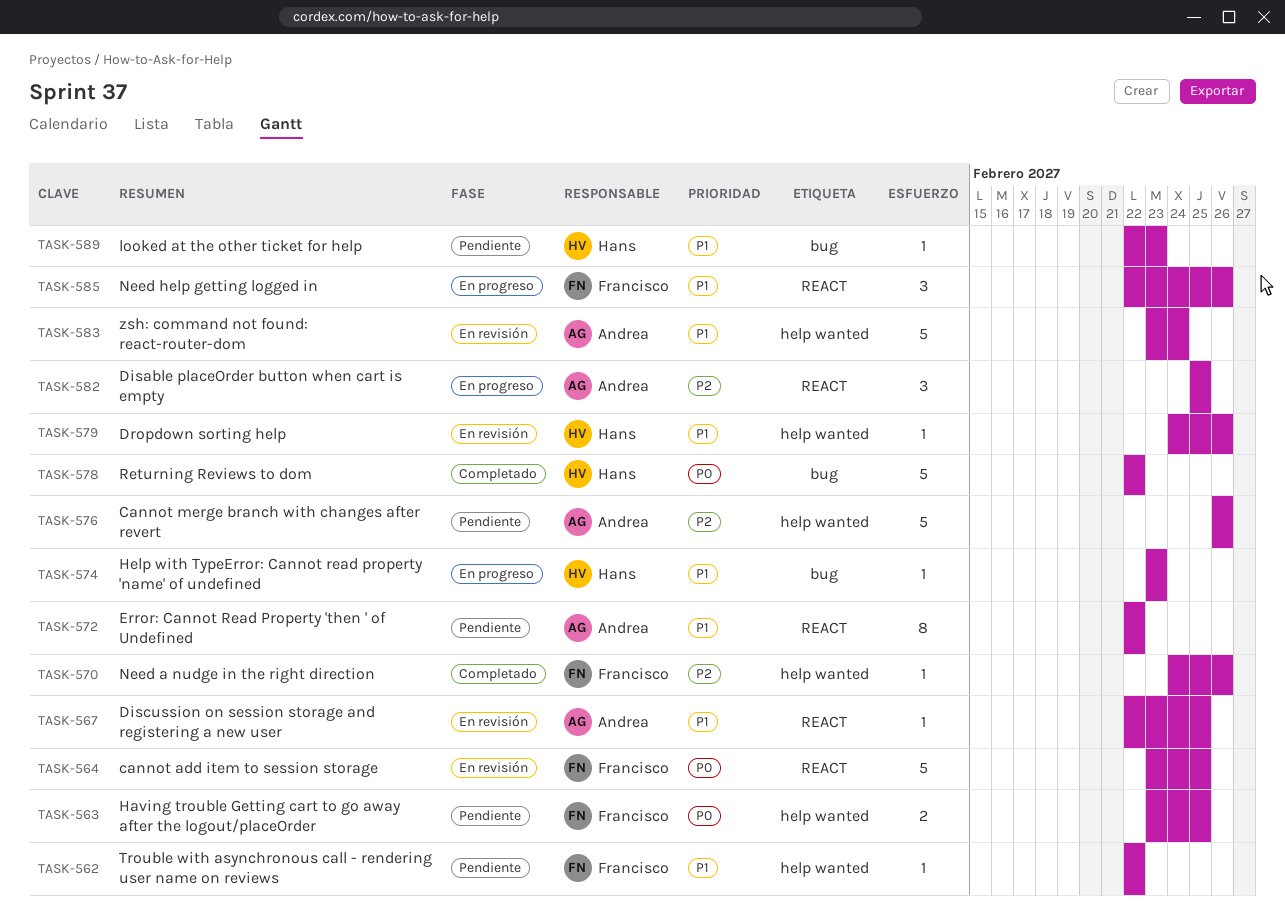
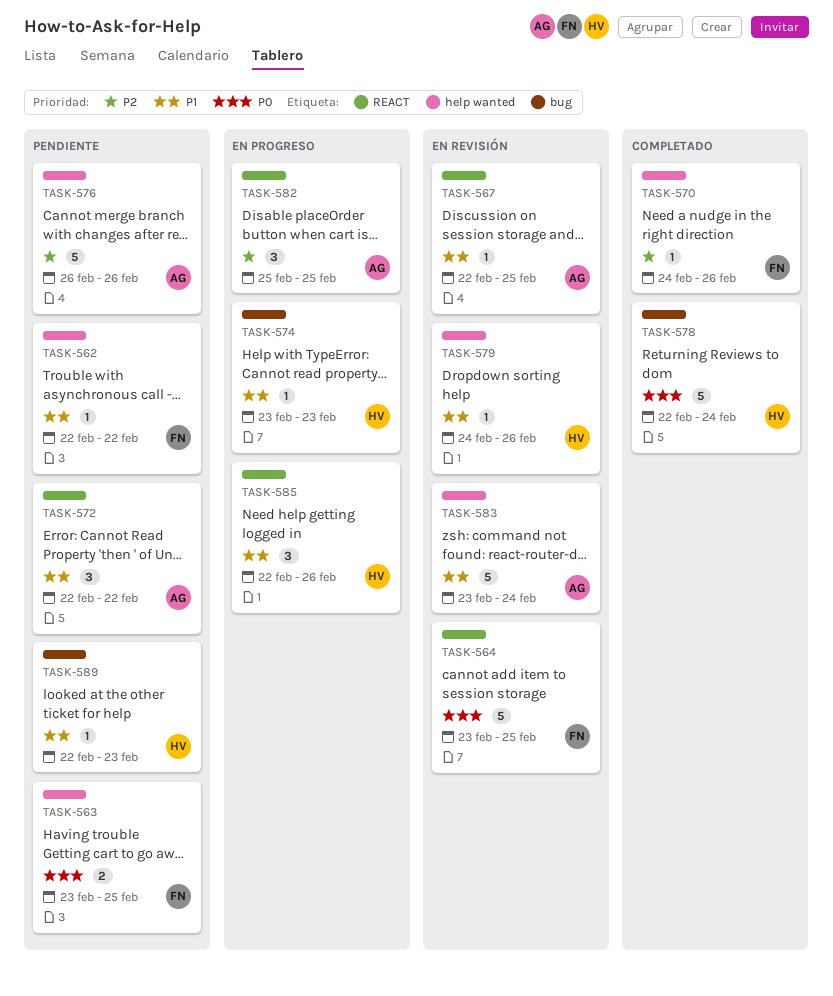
TASK-572, estimate: 8 -> 3
TASK-578, due: Feb 22 -> Feb 24
TASK-585, owner: Francisco -> Hans

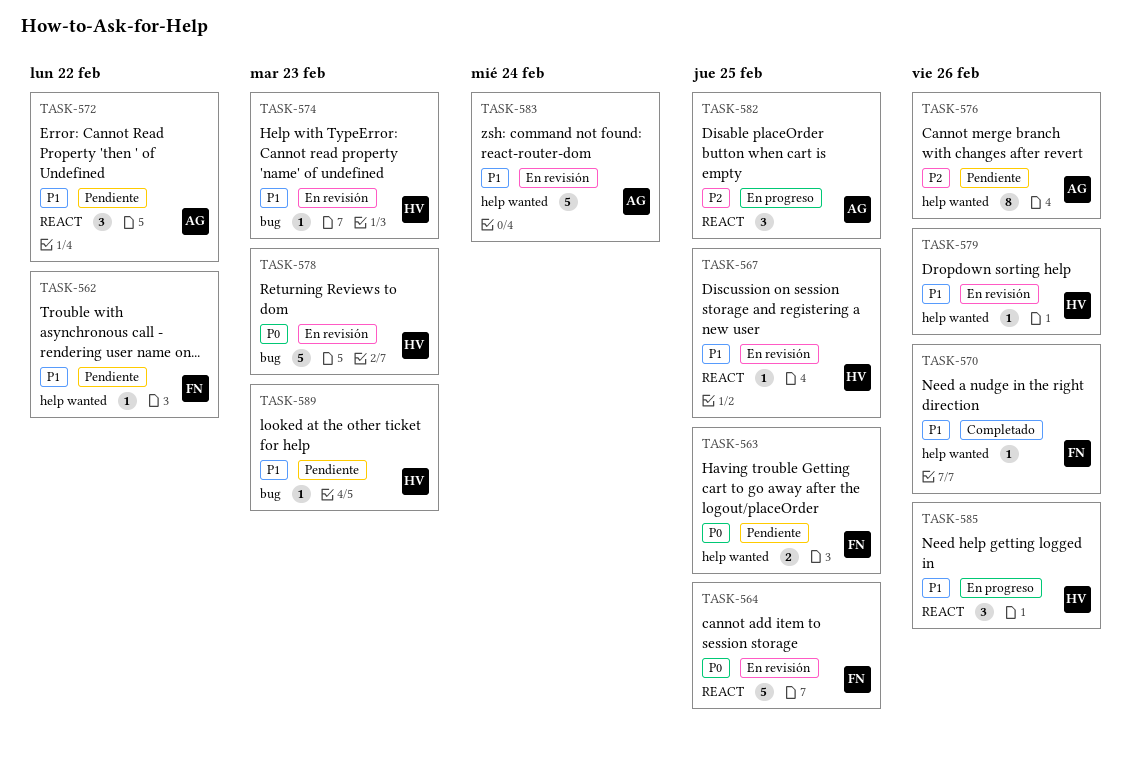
TASK-567, owner: AG -> HV
TASK-570, priority: P2 -> P1
TASK-574, status: En progreso -> En revisión
TASK-576, estimate: 5 -> 8
TASK-578, status: Completado -> En revisión
TASK-578, due: Feb 24 -> Feb 23

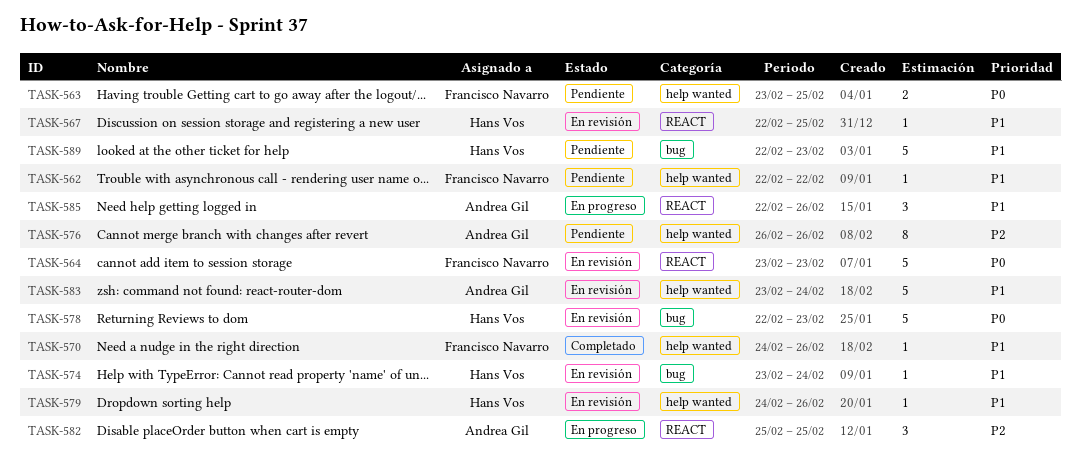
TASK-564, due: Feb 25 -> Feb 23
TASK-572: present -> none
TASK-574, due: Feb 23 -> Feb 24
TASK-585, owner: Hans Vos -> Andrea Gil
TASK-589, estimate: 1 -> 5

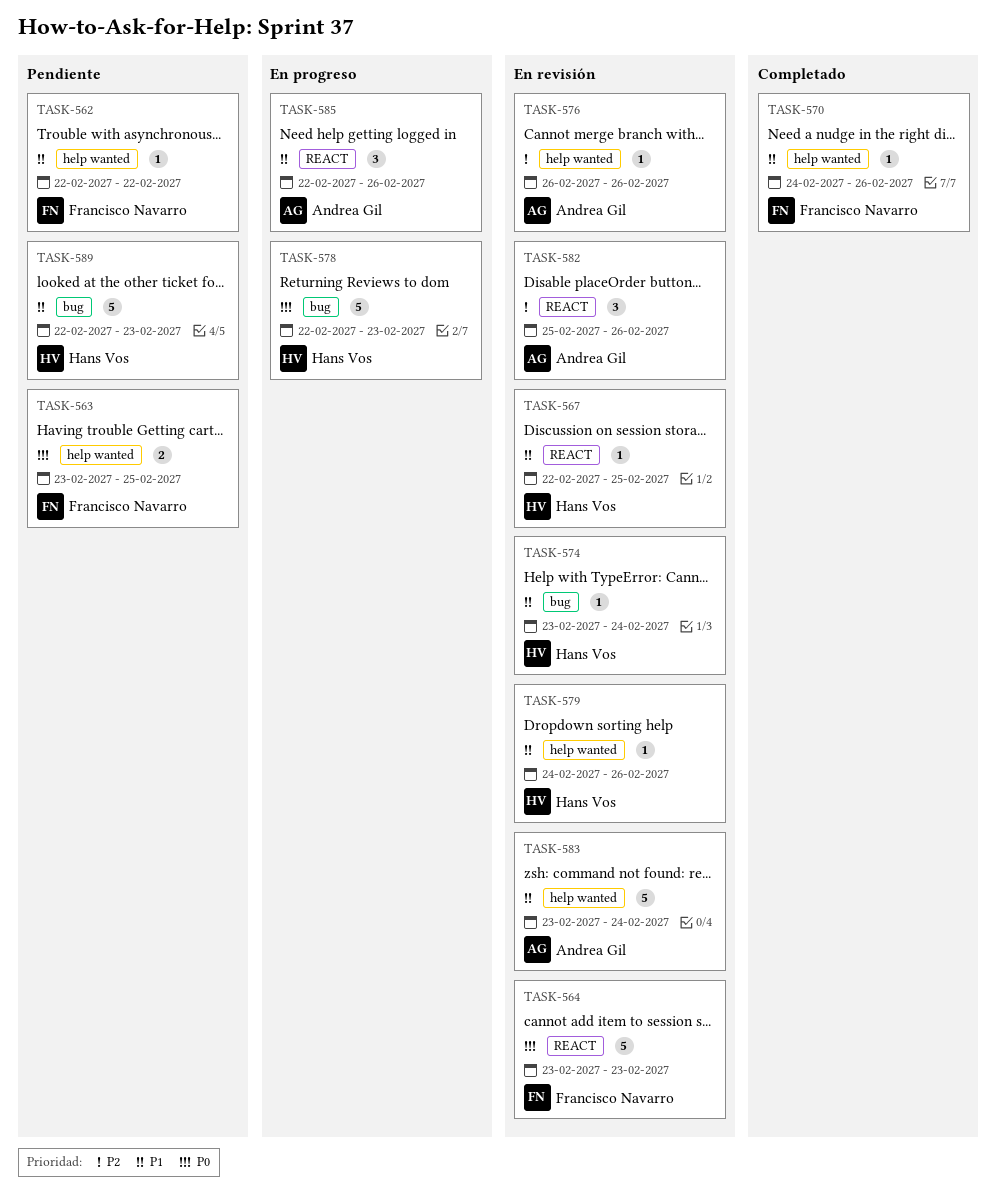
TASK-576, status: Pendiente -> En revisión
TASK-576, estimate: 8 -> 1
TASK-578, status: En revisión -> En progreso
TASK-582, status: En progreso -> En revisión
TASK-582, due: Feb 25 -> Feb 26

